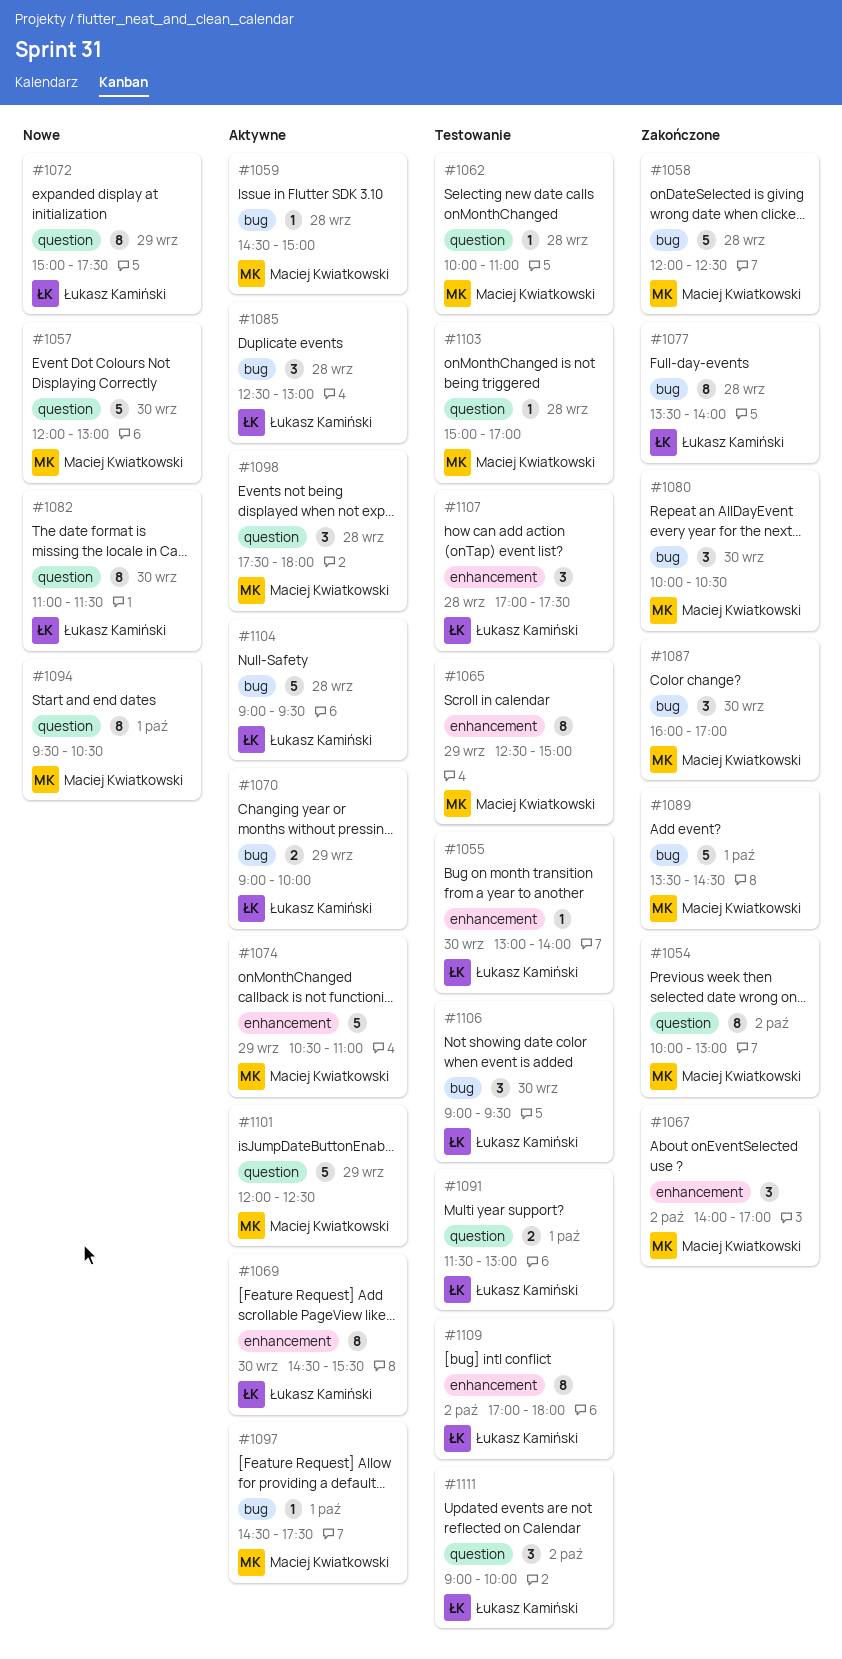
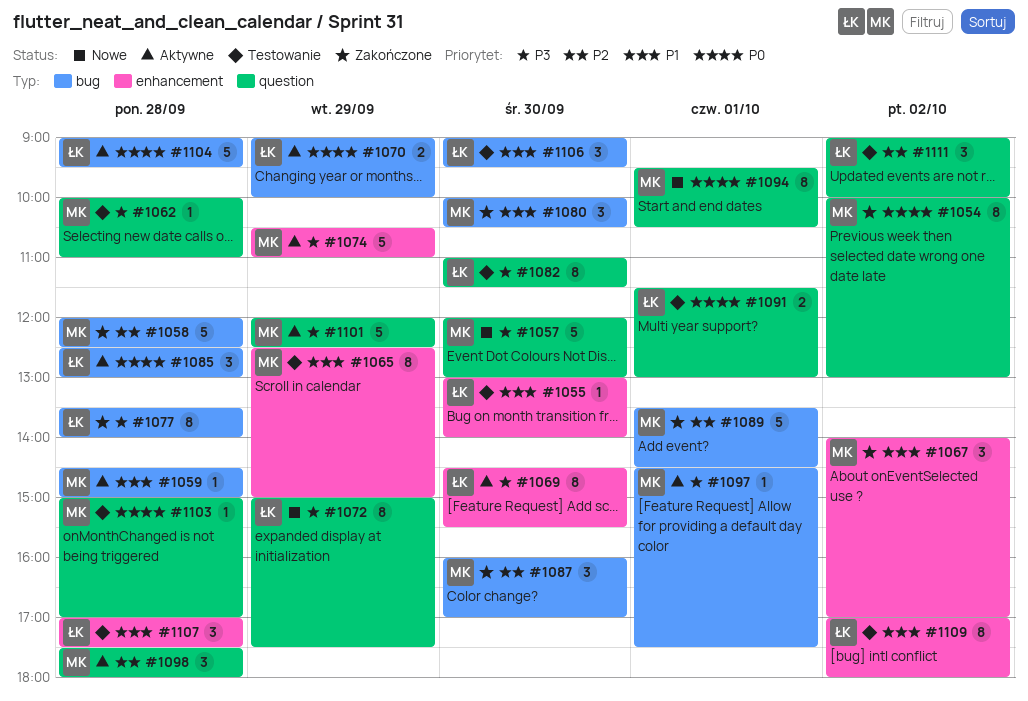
#1082, status: Nowe -> Testowanie

